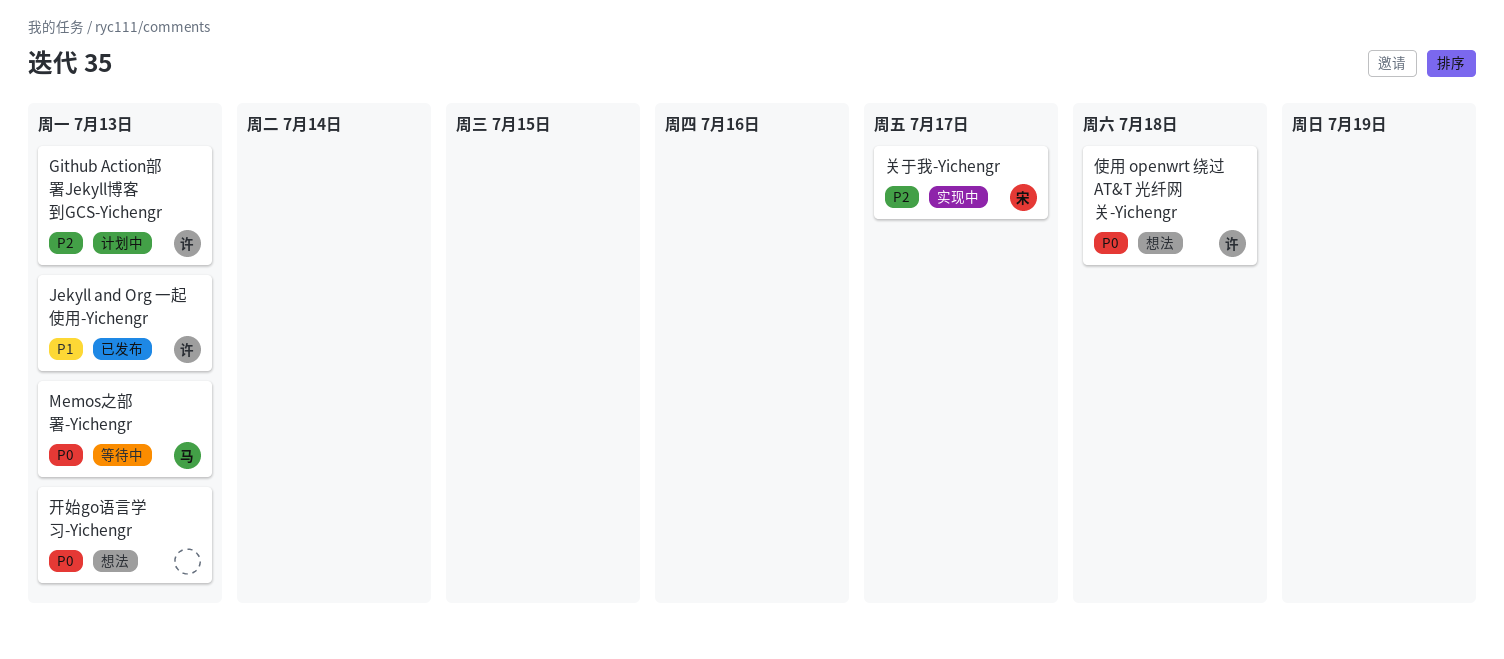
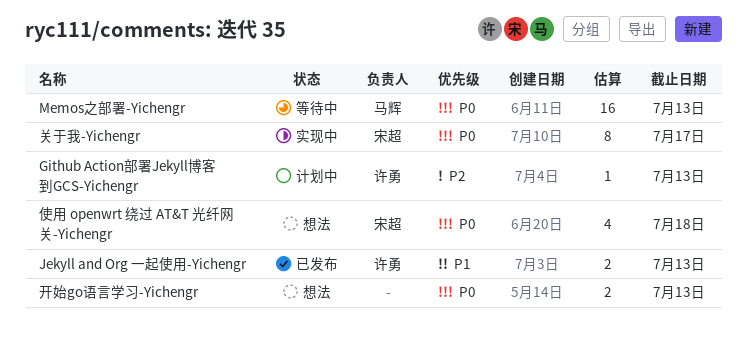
使用 openwrt 绕过 AT&T 光纤网关-Yichengr, owner: 许勇 -> 宋超
关于我-Yichengr, priority: P2 -> P0

